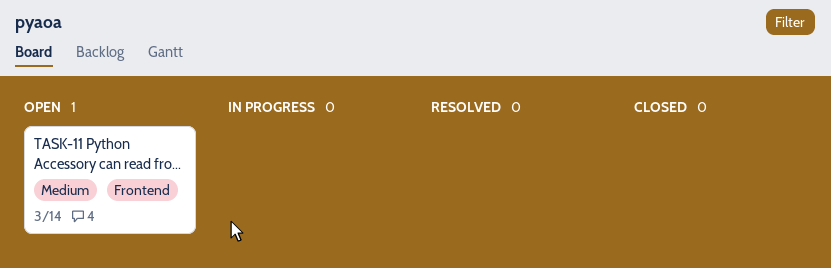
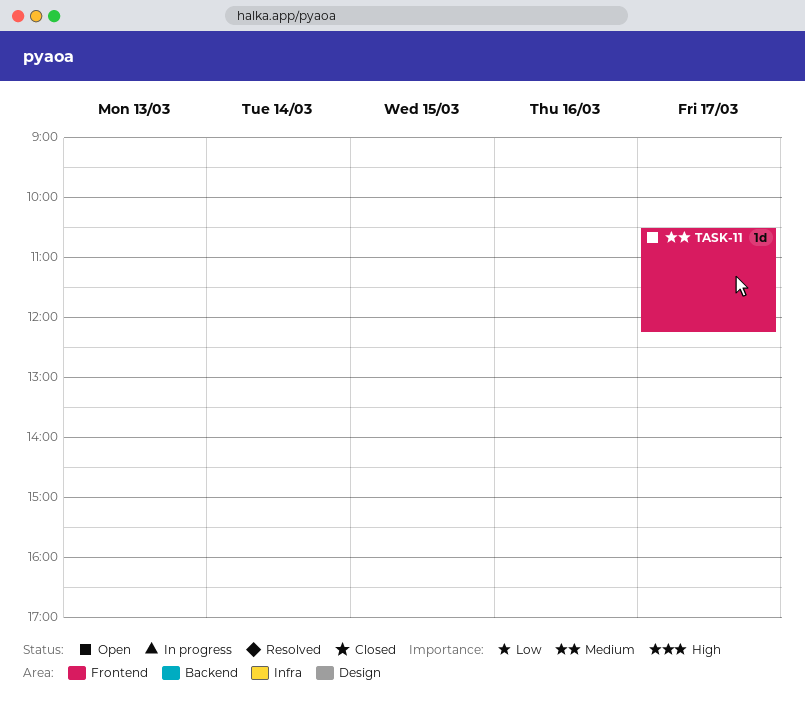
TASK-11, day: Mar 14 -> Mar 17

